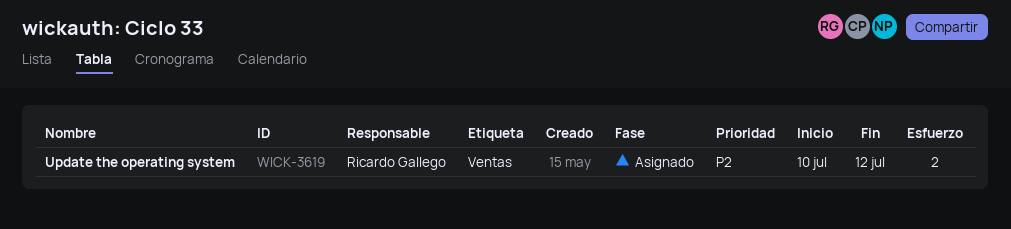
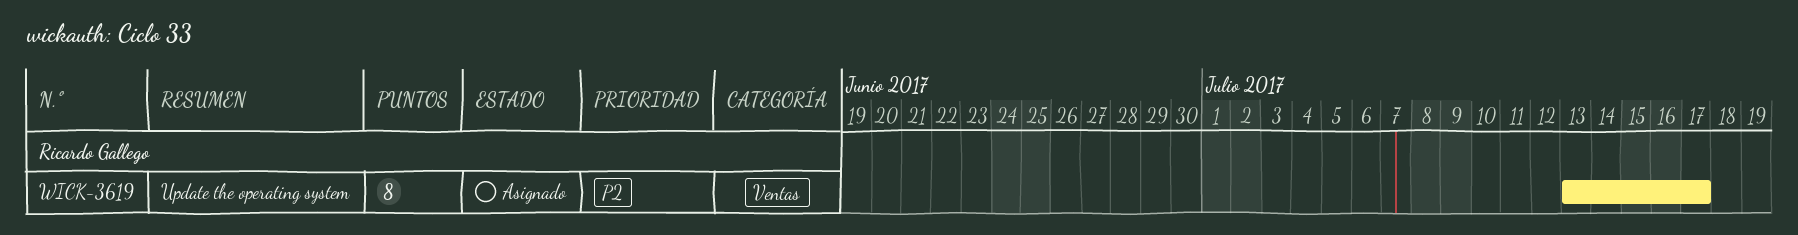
WICK-3619, estimate: 2 -> 8
WICK-3619, start: Jul 10 -> Jul 13
WICK-3619, due: Jul 12 -> Jul 17

